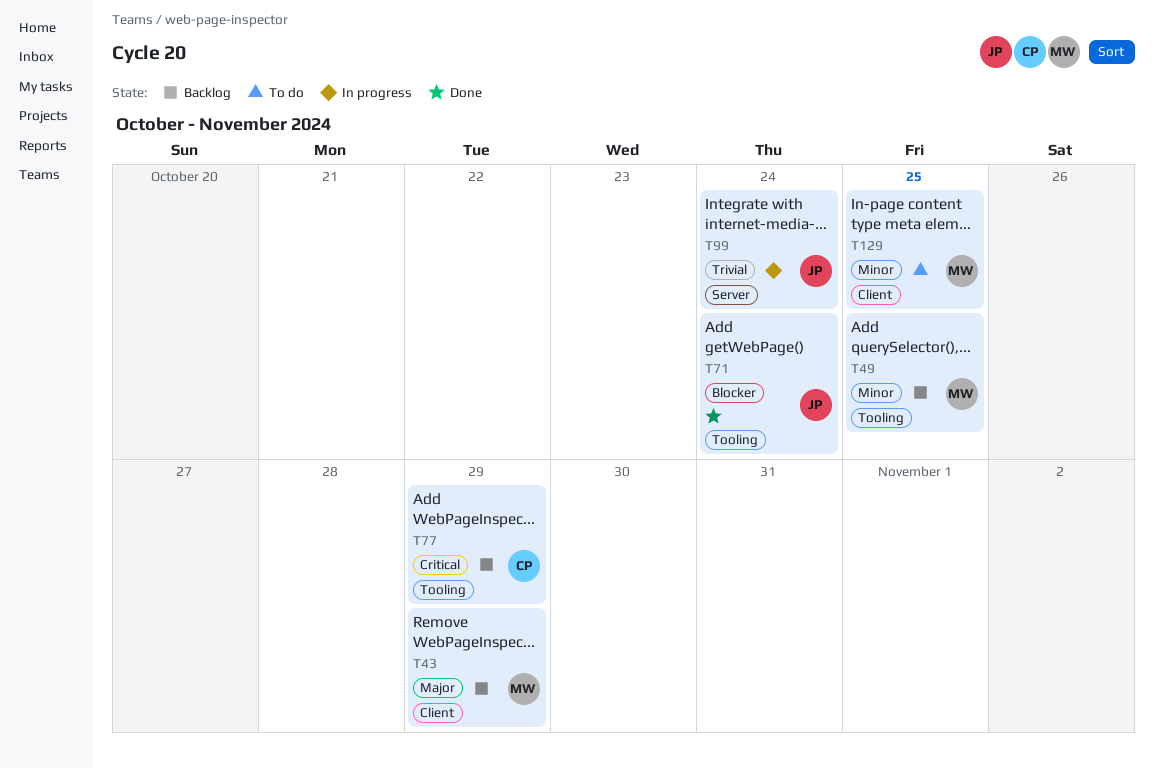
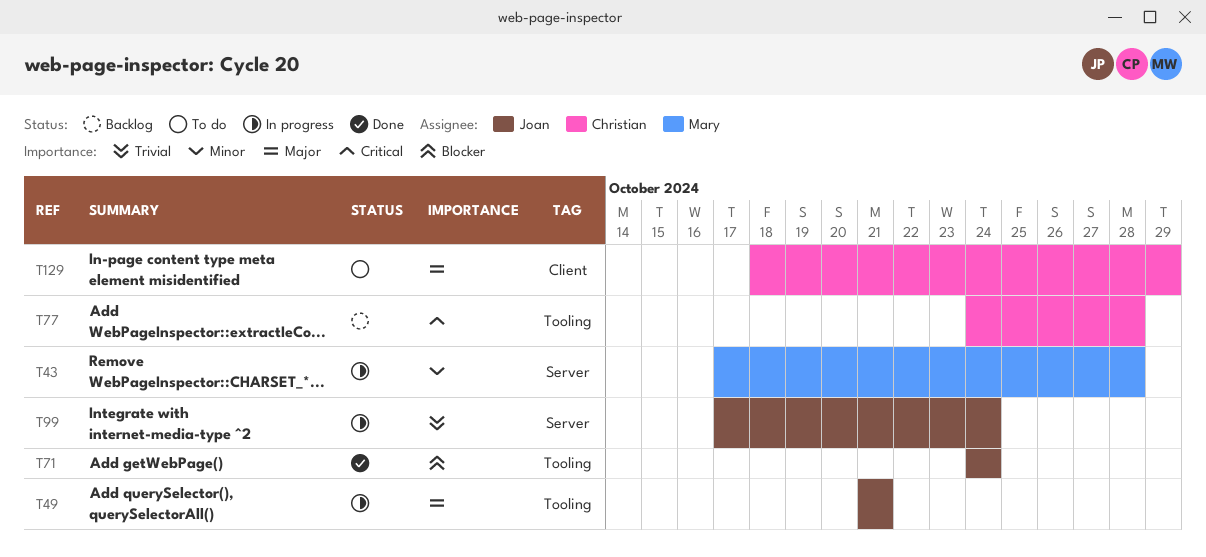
T43, status: Backlog -> In progress
T43, priority: Major -> Minor
T43, label: Client -> Server
T43, due: Oct 29 -> Oct 28
T49, status: Backlog -> In progress
T49, owner: Mary -> Joan
T49, priority: Minor -> Major
T49, due: Oct 25 -> Oct 21
T77, due: Oct 29 -> Oct 28
T129, owner: Mary -> Christian
T129, priority: Minor -> Major
T129, due: Oct 25 -> Oct 29

